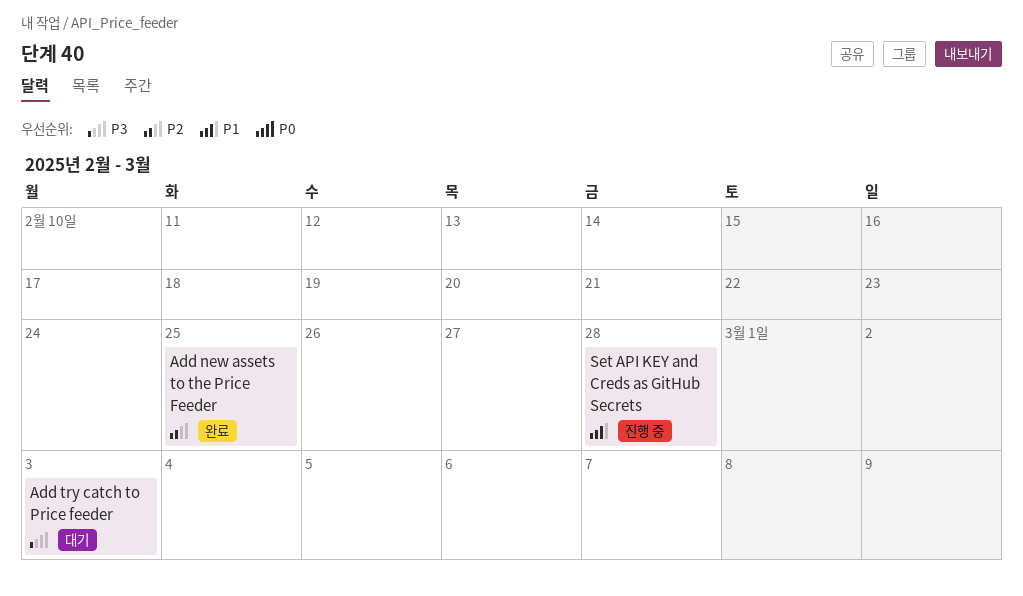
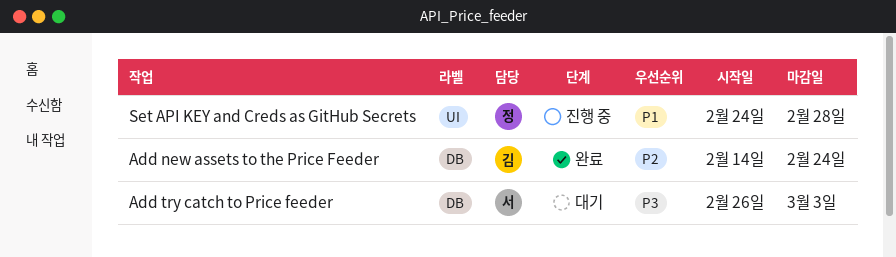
Add new assets to the Price Feeder, due: Feb 25 -> Feb 24

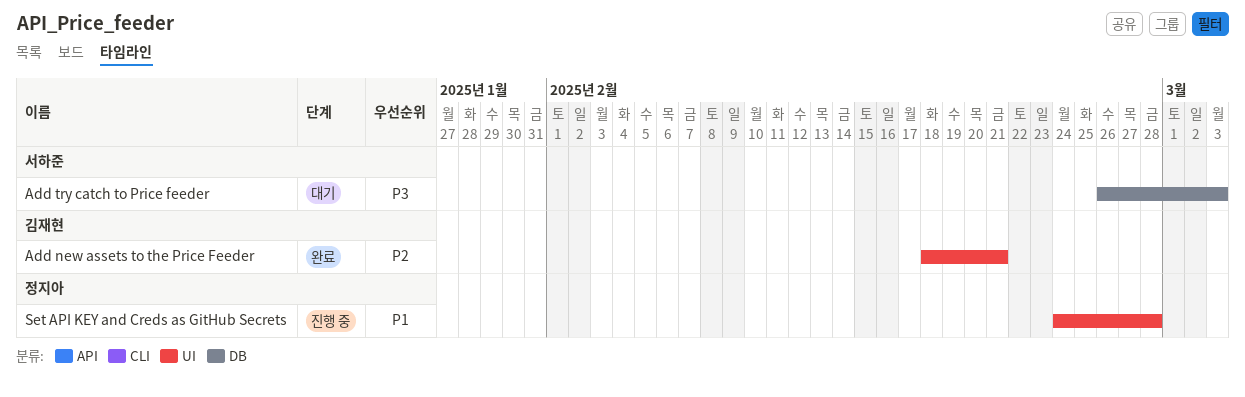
Add new assets to the Price Feeder, label: DB -> UI
Add new assets to the Price Feeder, start: Feb 14 -> Feb 18
Add new assets to the Price Feeder, due: Feb 24 -> Feb 21

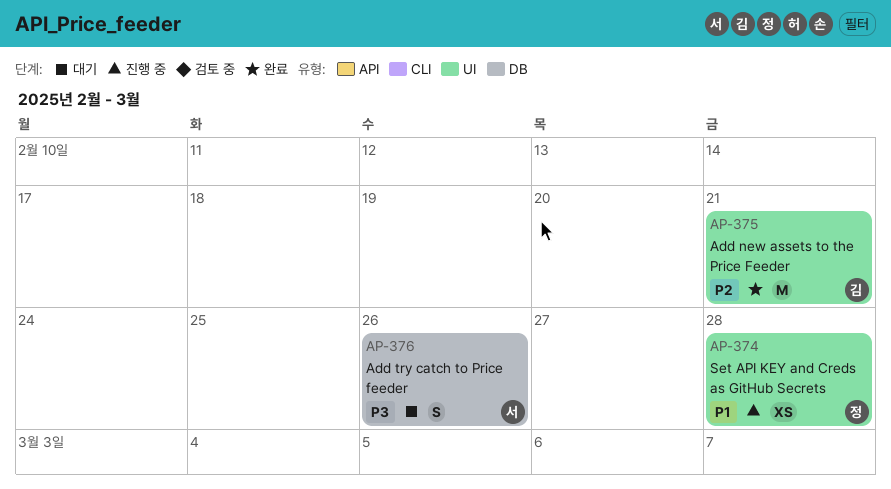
Add try catch to Price feeder, due: Mar 3 -> Feb 26

